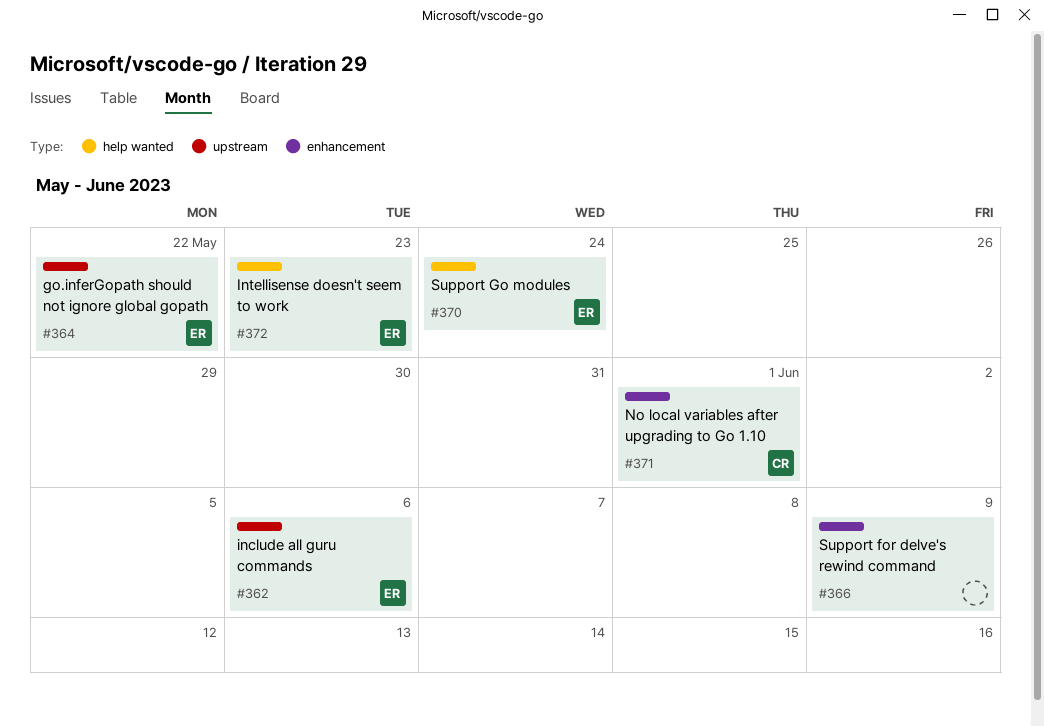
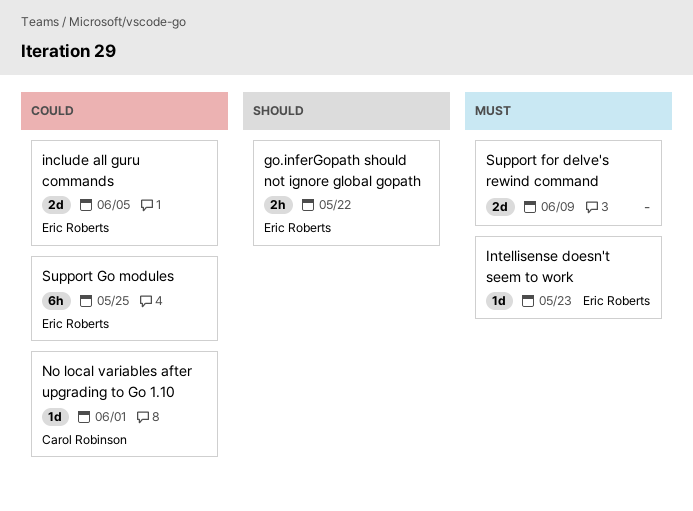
include all guru commands, due: Jun 6 -> Jun 5
Support Go modules, due: May 24 -> May 25

